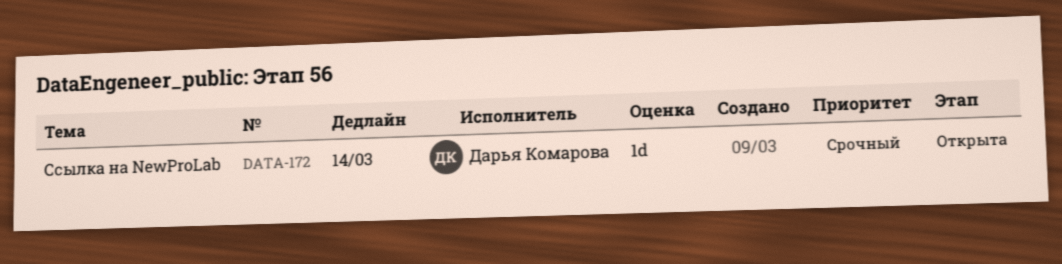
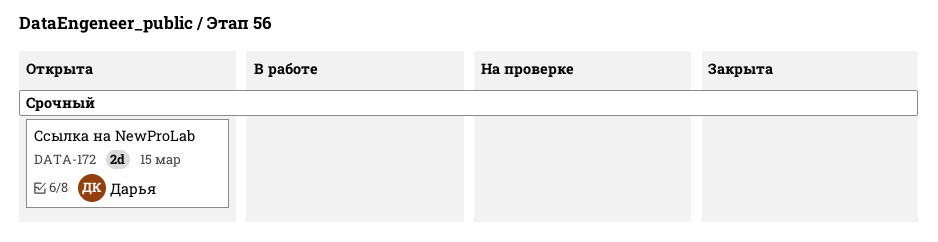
DATA-172, estimate: 1d -> 2d
DATA-172, due: Mar 14 -> Mar 15

